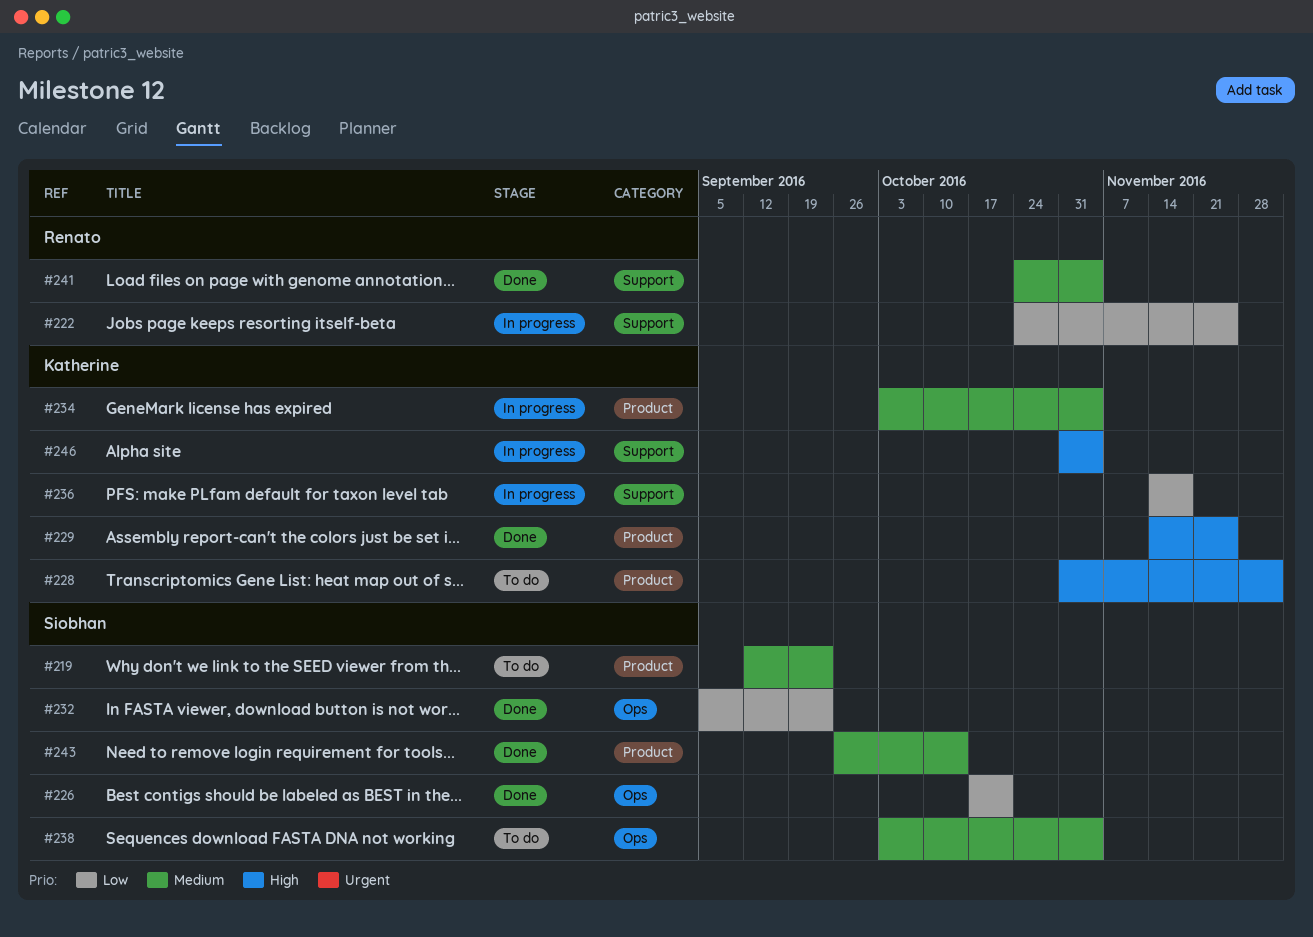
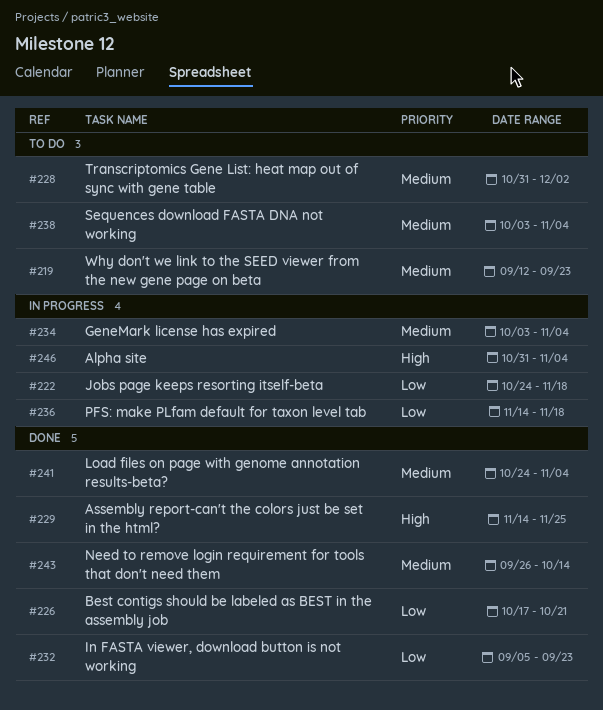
#222, due: Nov 25 -> Nov 18
#228, priority: High -> Medium

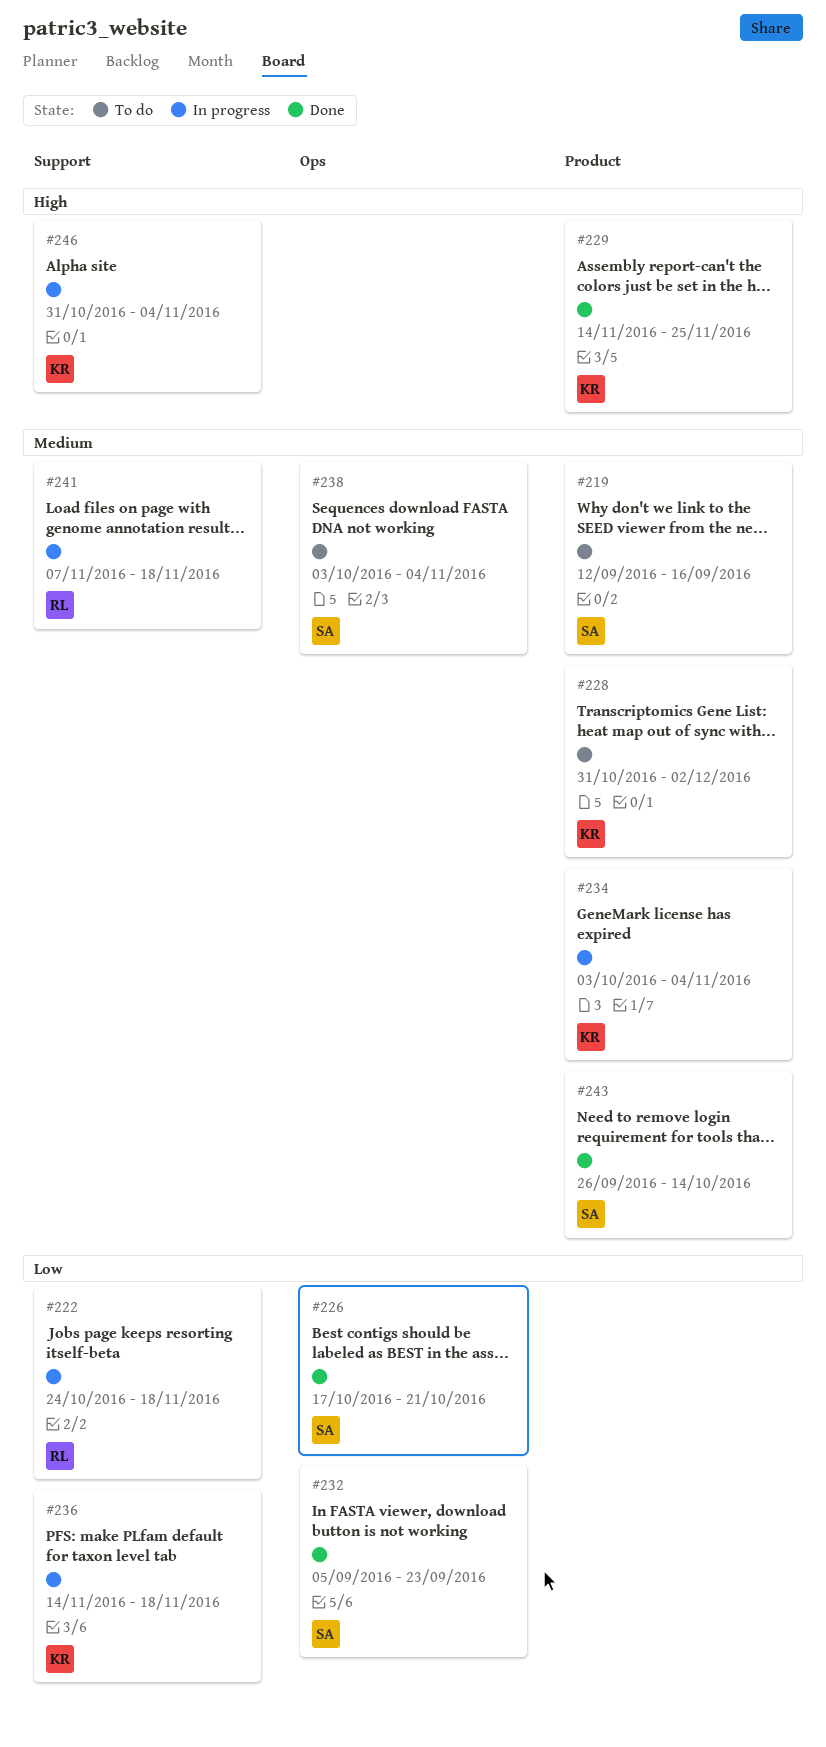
#219, due: Sep 23 -> Sep 16
#241, status: Done -> In progress
#241, start: Oct 24 -> Nov 7
#241, due: Nov 4 -> Nov 18

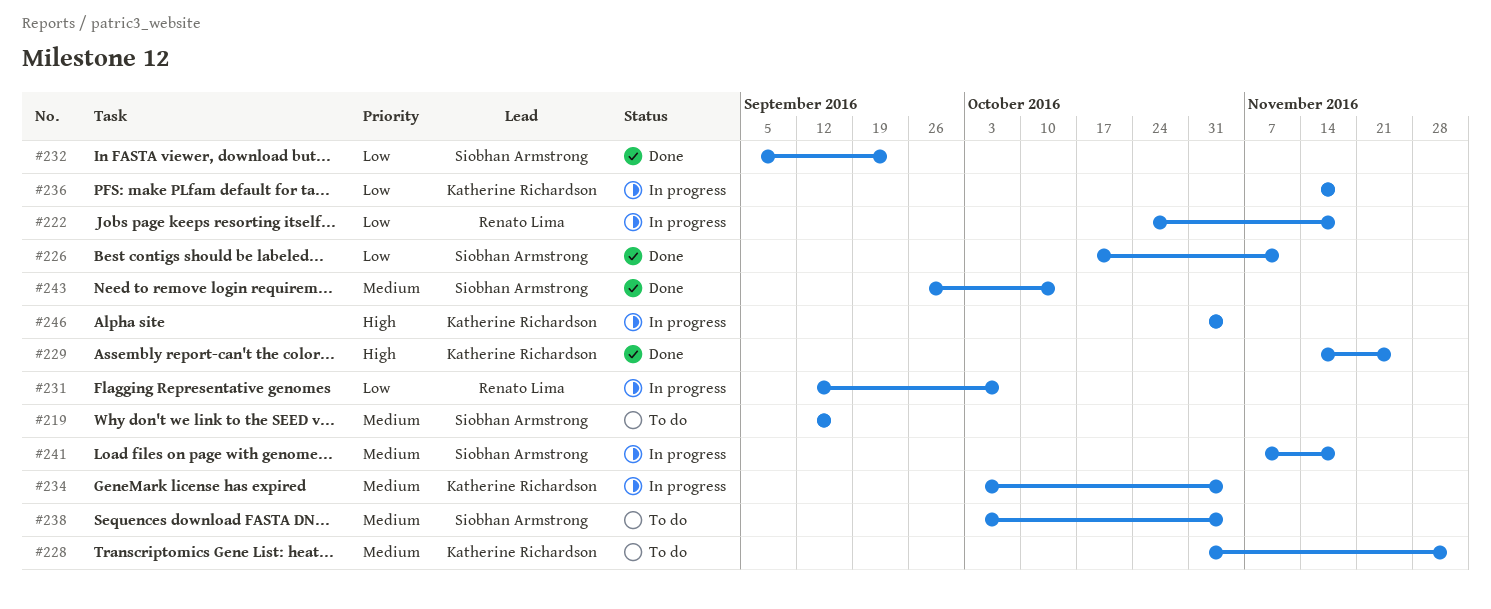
#226, due: Oct 21 -> Nov 11
#231: none -> present
#241, owner: Renato Lima -> Siobhan Armstrong

